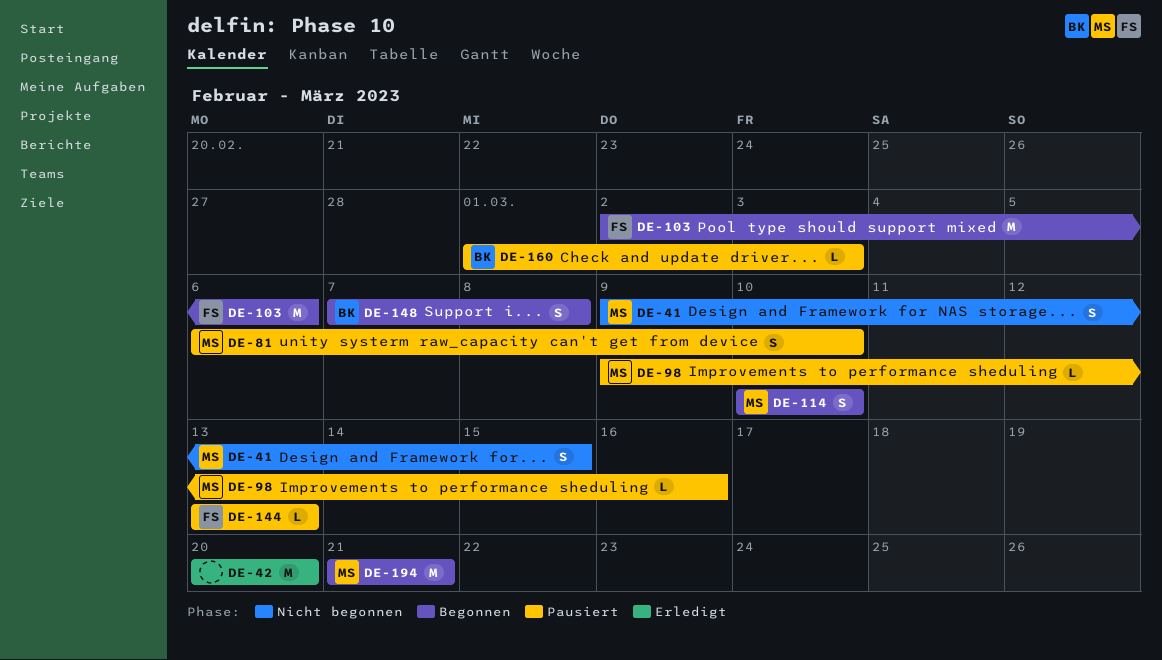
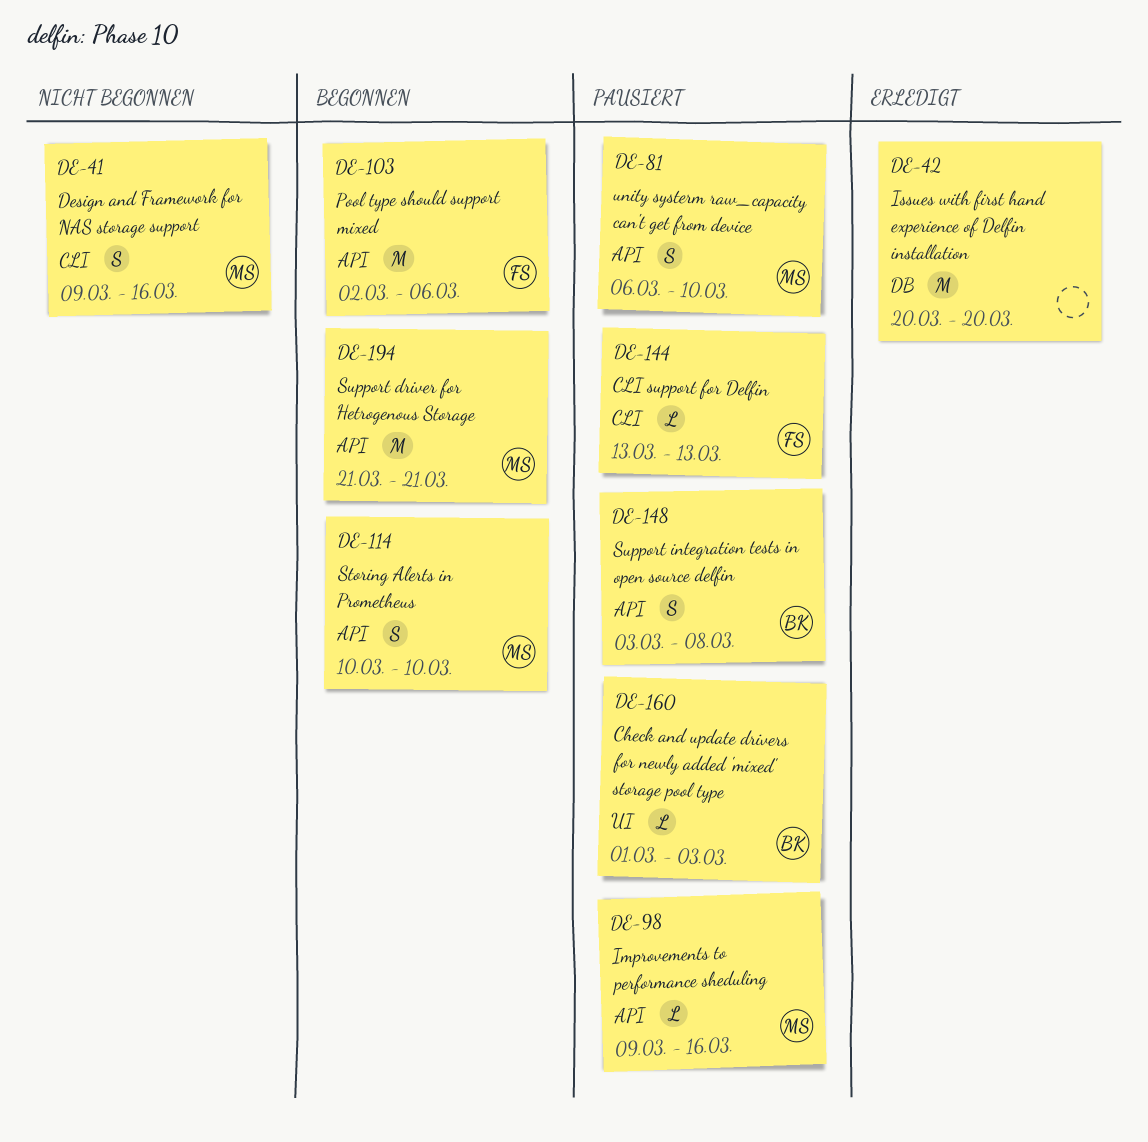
DE-41, due: Mar 15 -> Mar 16
DE-148, status: Begonnen -> Pausiert
DE-148, start: Mar 7 -> Mar 3

